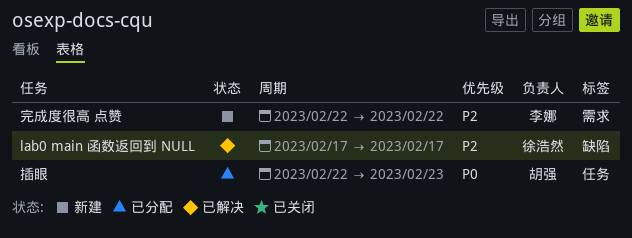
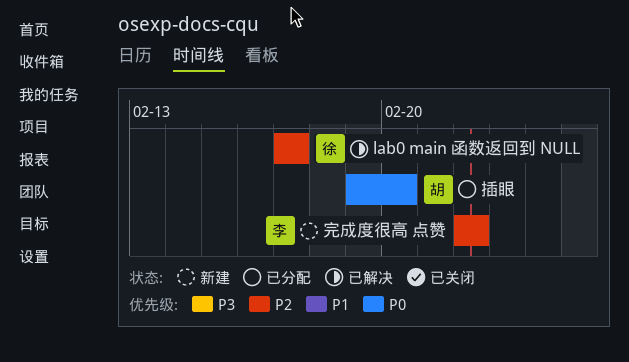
插眼, start: Feb 22 -> Feb 19
插眼, due: Feb 23 -> Feb 20

